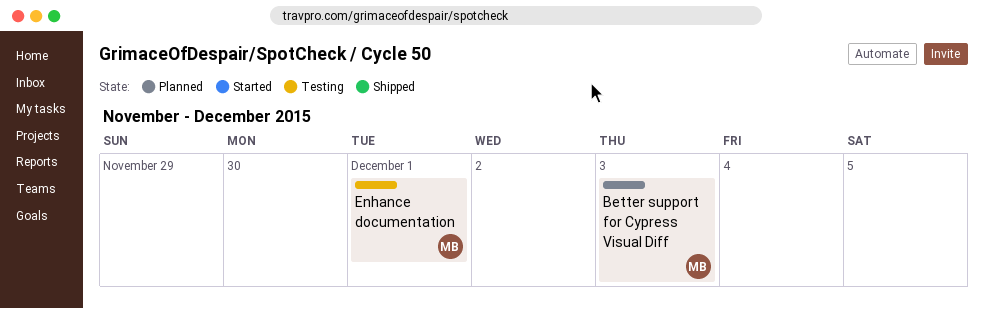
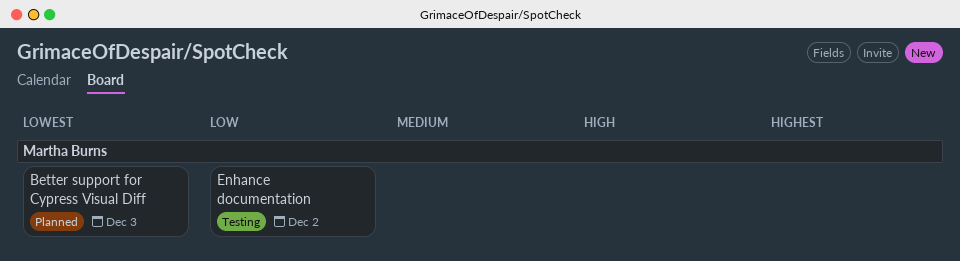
Enhance documentation, due: Dec 1 -> Dec 2

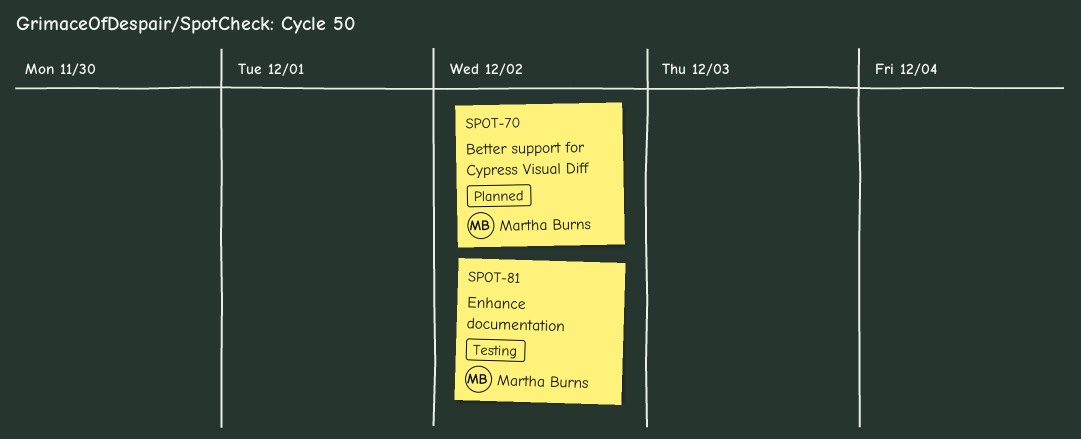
Better support for Cypress Visual Diff, due: Dec 3 -> Dec 2

